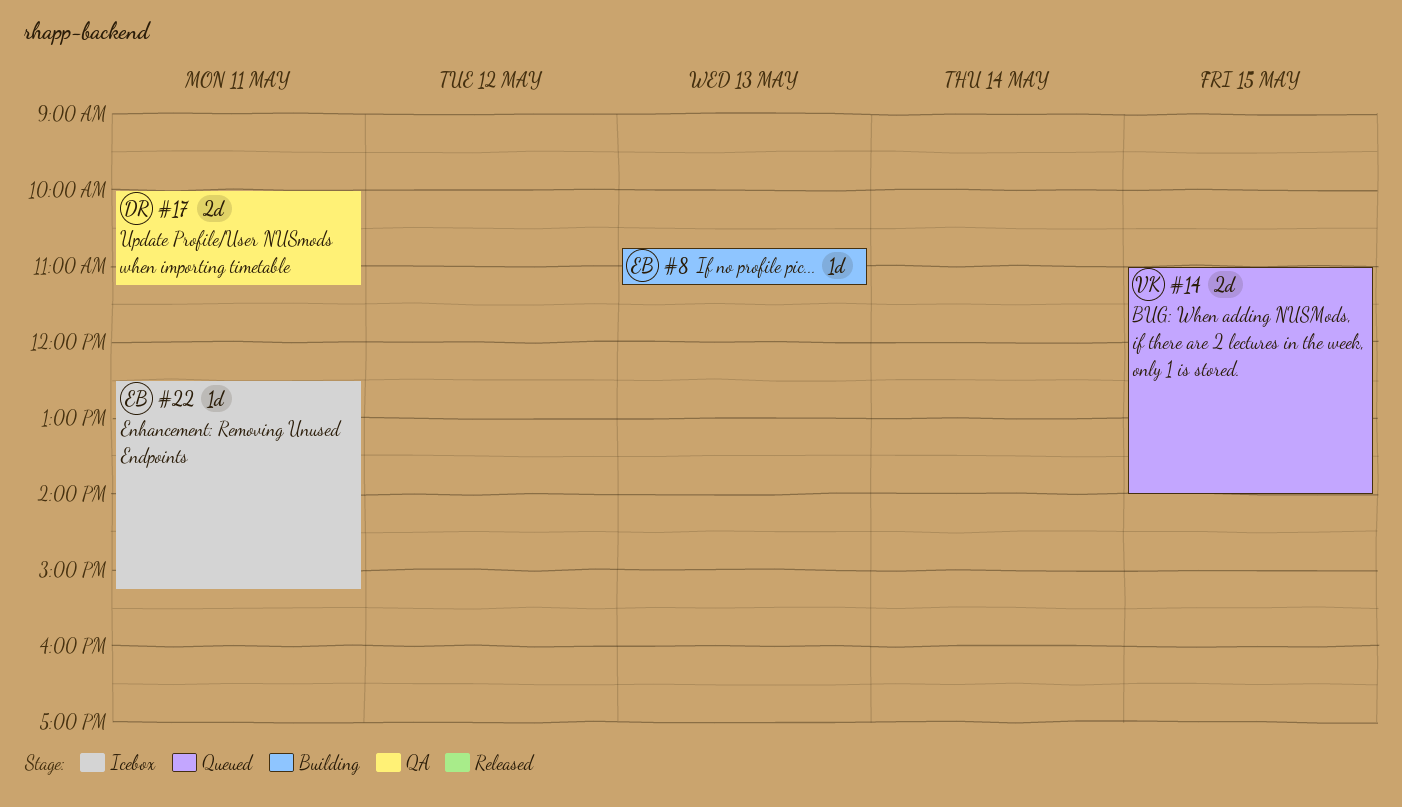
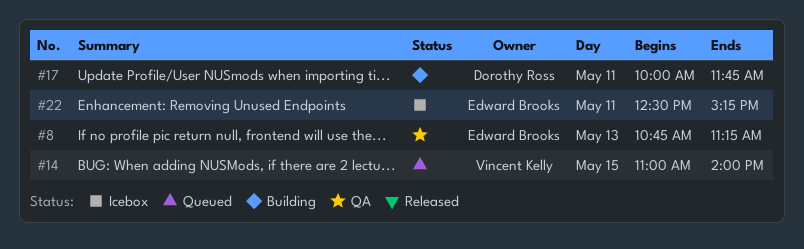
#8, status: Building -> QA
#17, status: QA -> Building
#17, ends: 11:15 -> 11:45

